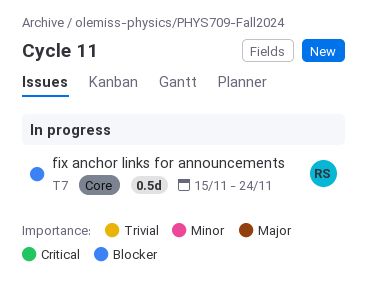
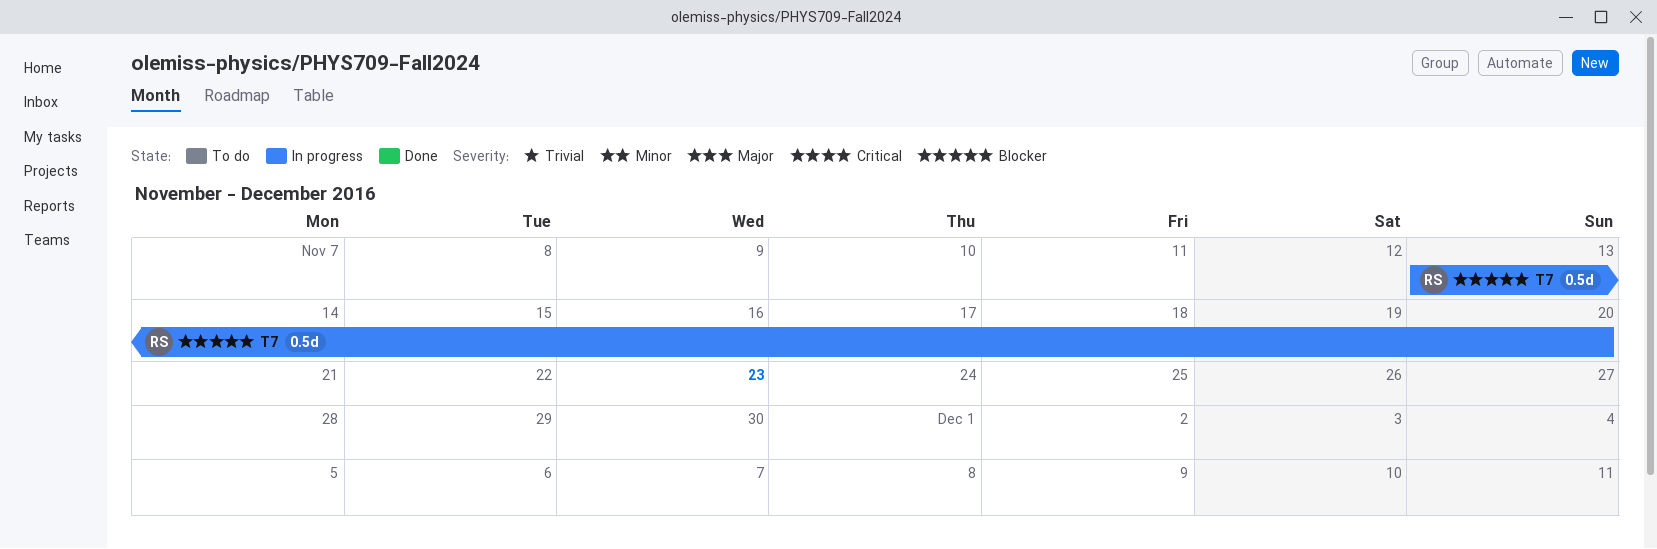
T7, start: Nov 15 -> Nov 13
T7, due: Nov 24 -> Nov 20

